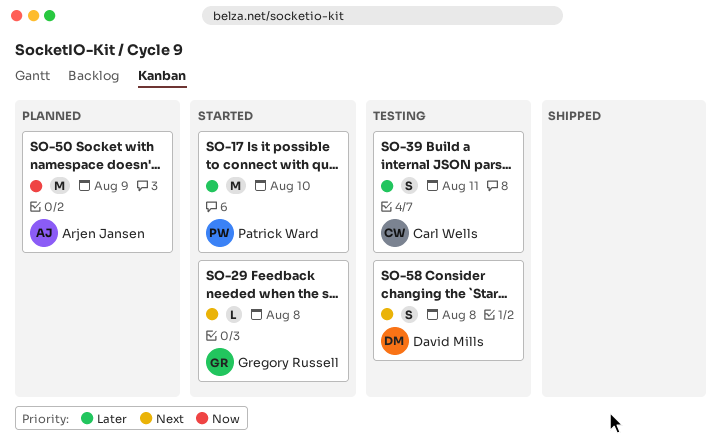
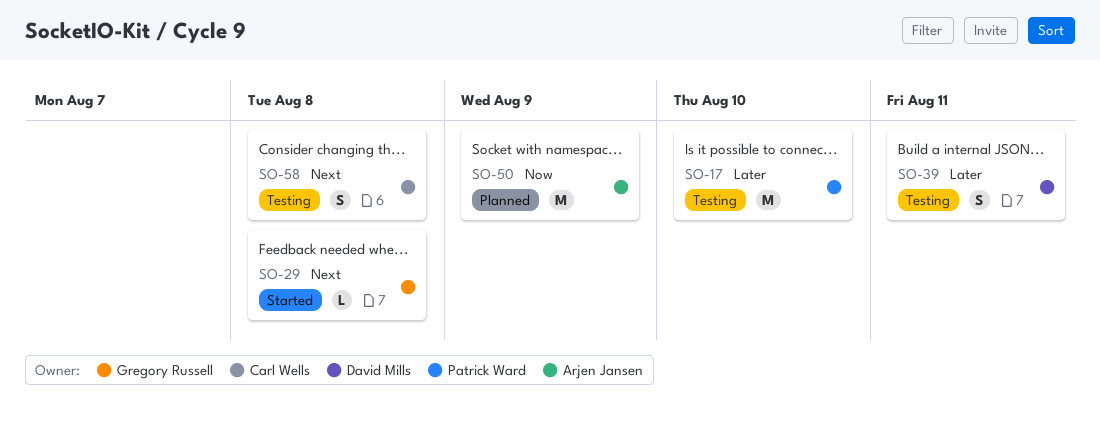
SO-17, status: Started -> Testing
SO-39, owner: Carl Wells -> David Mills
SO-58, owner: David Mills -> Carl Wells

